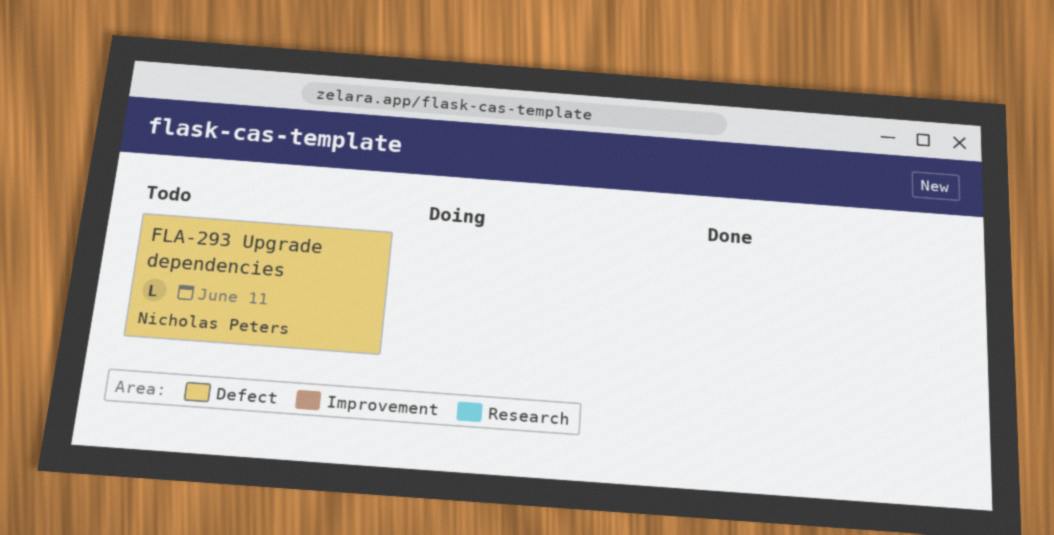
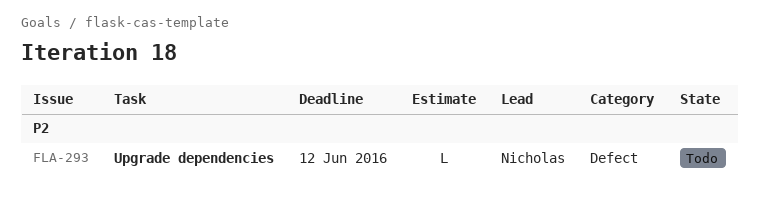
FLA-293, due: Jun 11 -> Jun 12

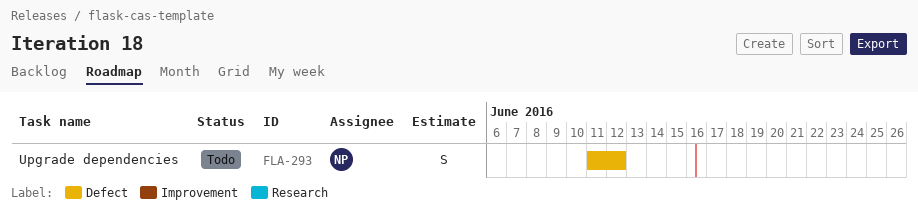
FLA-293, estimate: L -> S

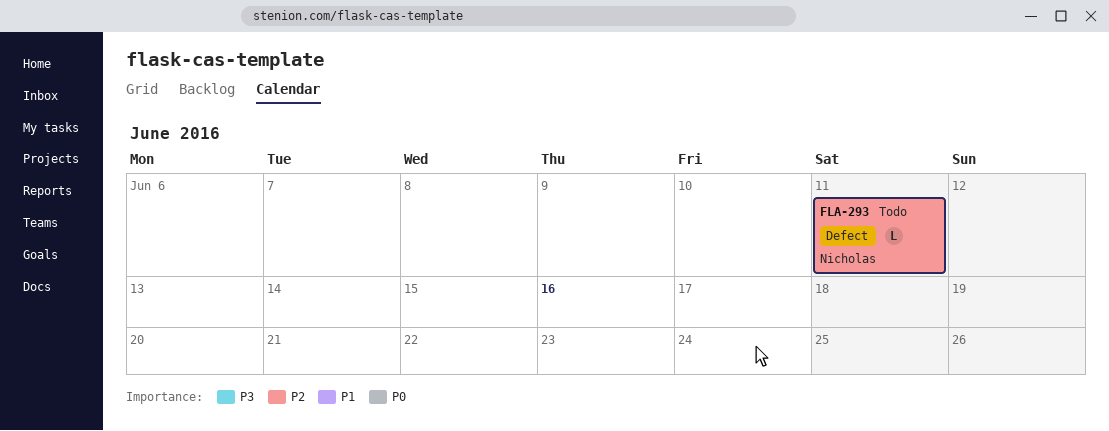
FLA-293, estimate: S -> L
FLA-293, due: Jun 12 -> Jun 11

